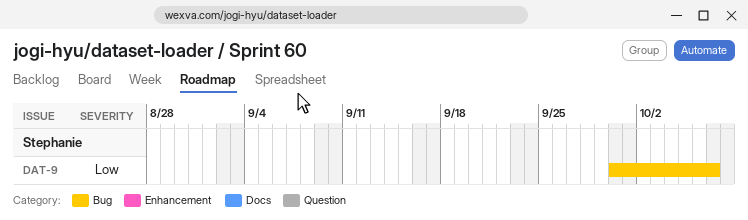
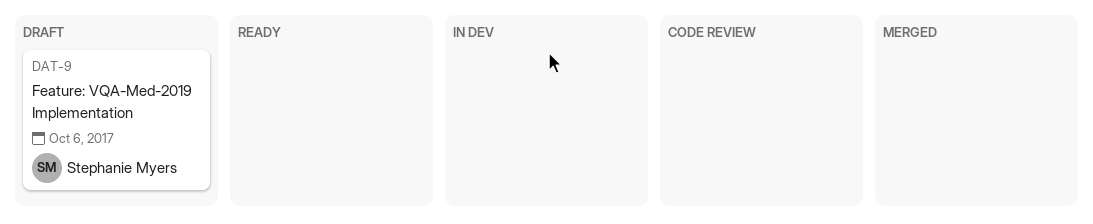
DAT-9, due: Oct 7 -> Oct 6

